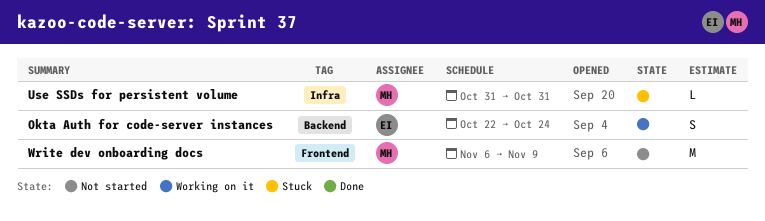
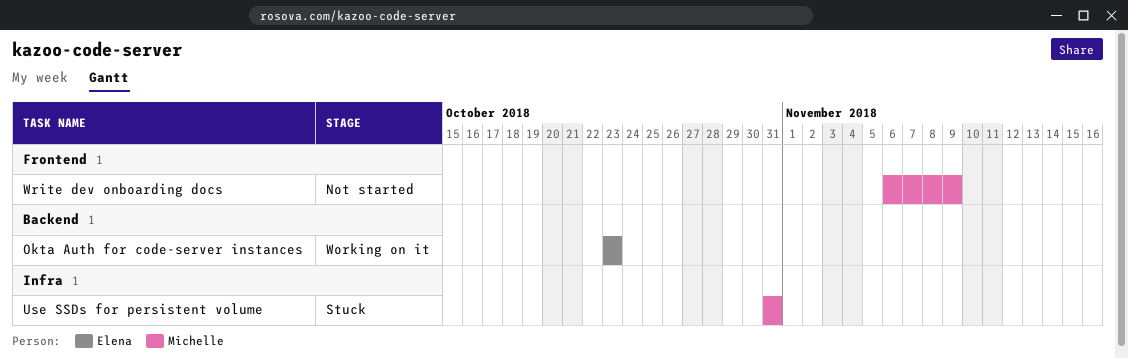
Okta Auth for code-server instances, start: Oct 22 -> Oct 23
Okta Auth for code-server instances, due: Oct 24 -> Oct 23

